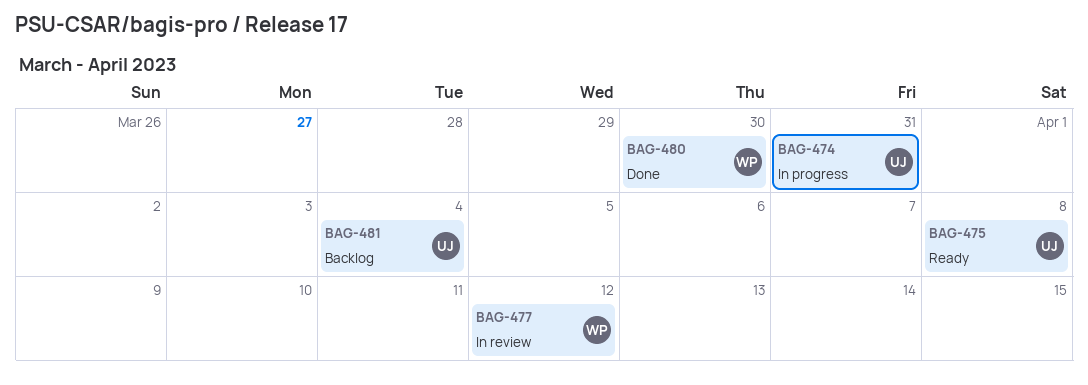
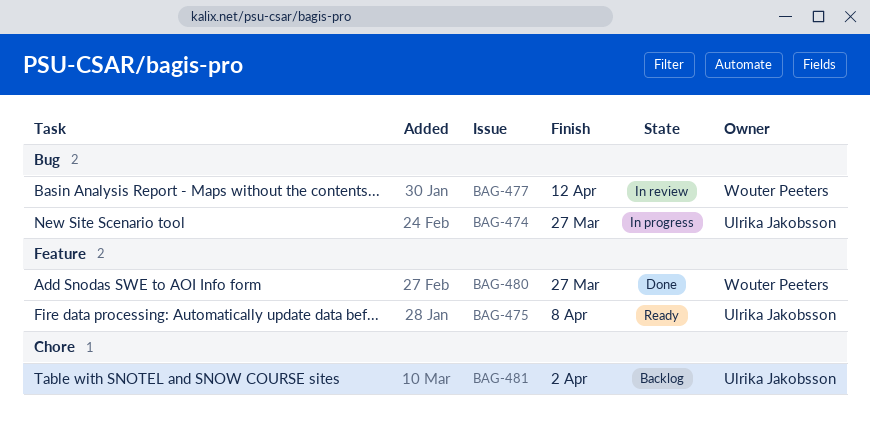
BAG-474, due: Mar 31 -> Mar 27
BAG-480, due: Mar 30 -> Mar 27
BAG-481, due: Apr 4 -> Apr 2

